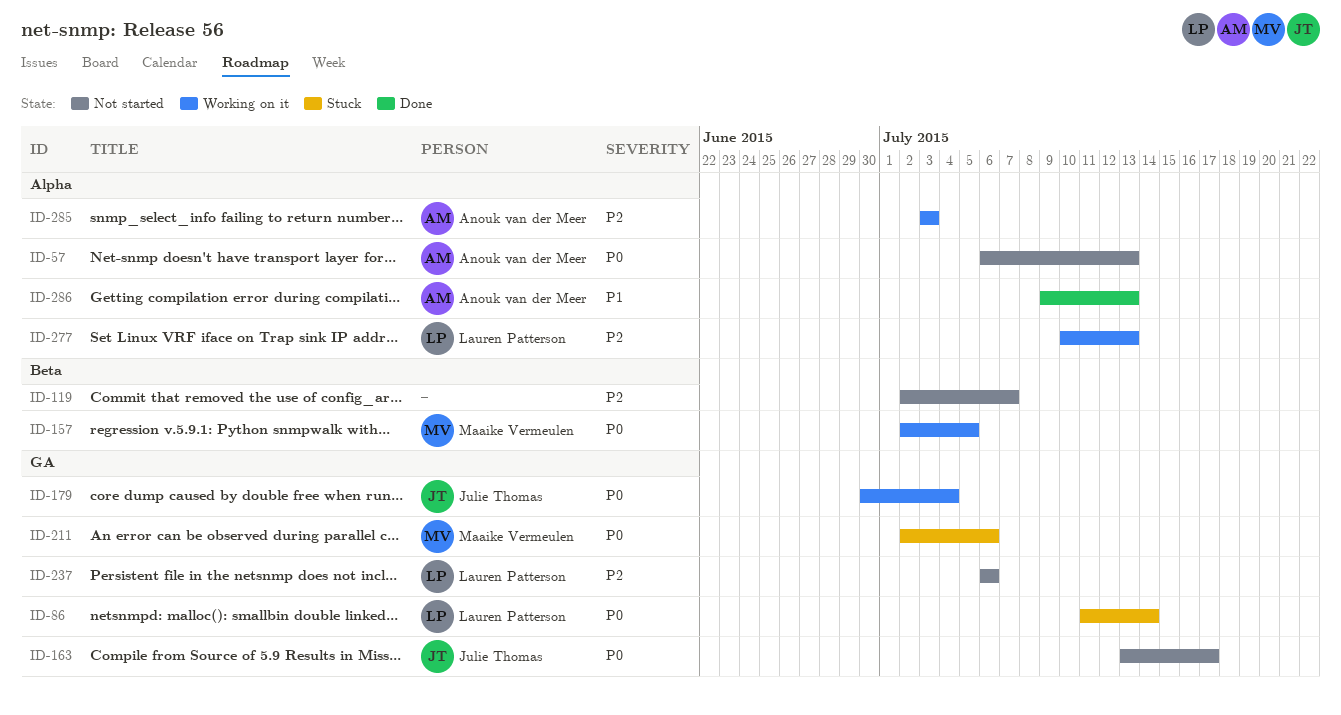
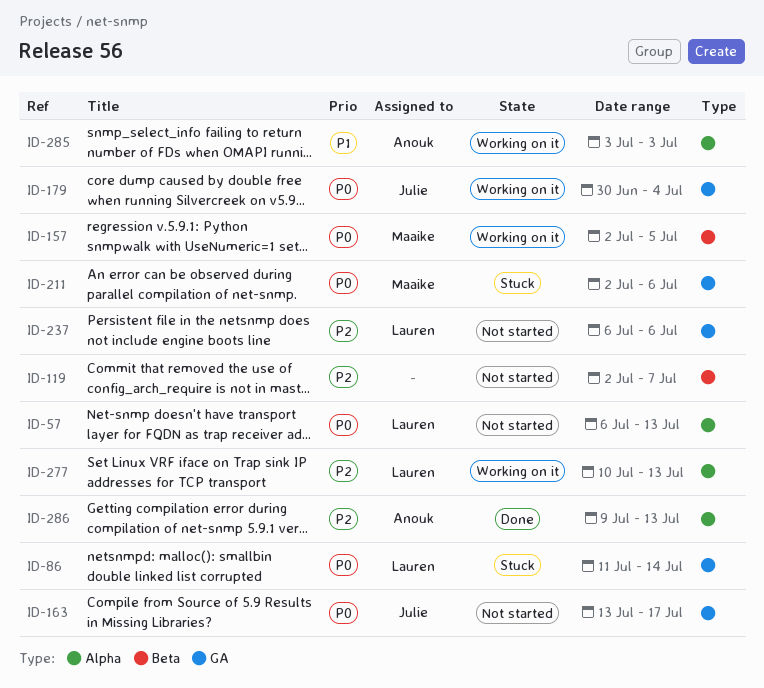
ID-57, owner: Anouk van der Meer -> Lauren Patterson
ID-285, priority: P2 -> P1
ID-286, priority: P1 -> P2

